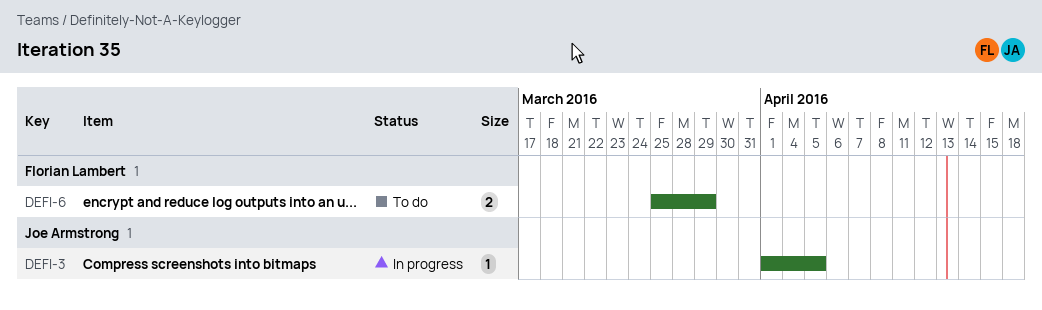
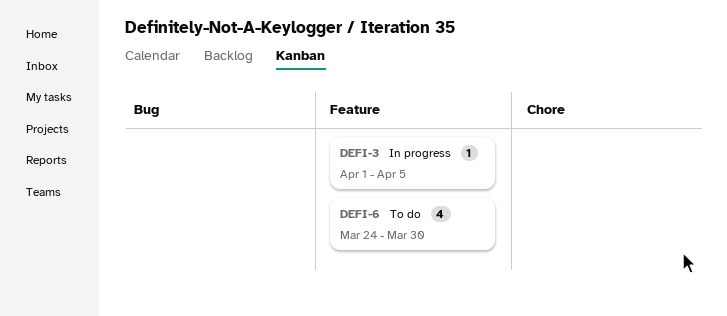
DEFI-6, estimate: 2 -> 4
DEFI-6, start: Mar 25 -> Mar 24
DEFI-6, due: Mar 29 -> Mar 30

